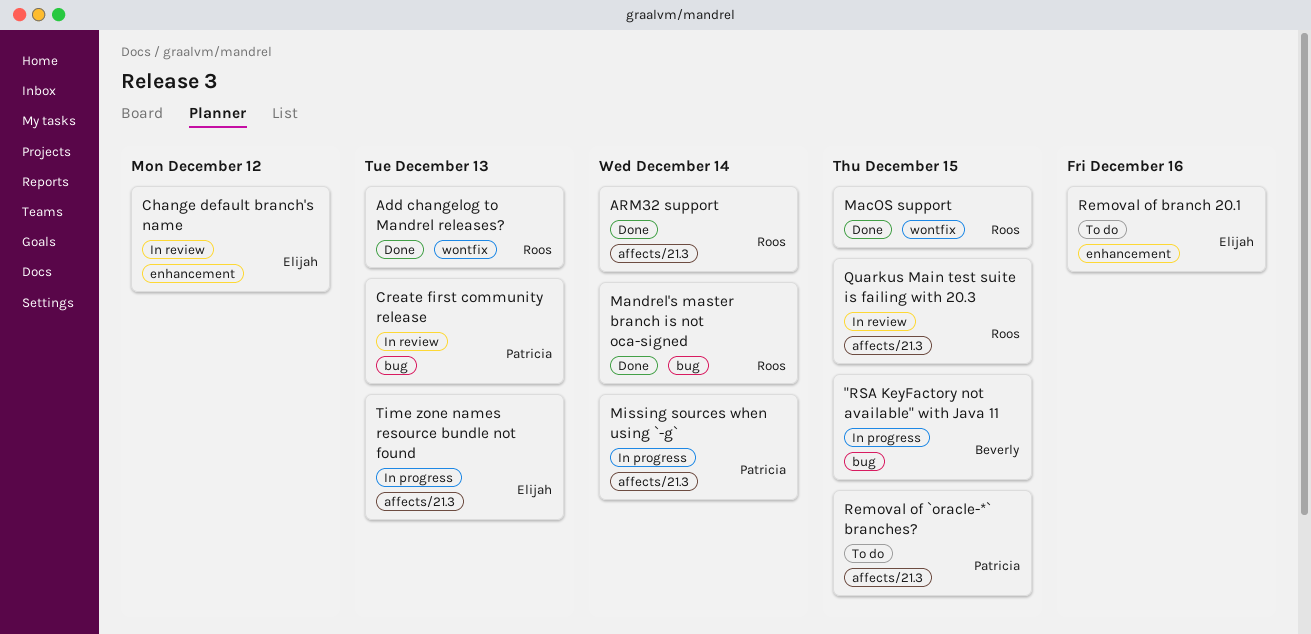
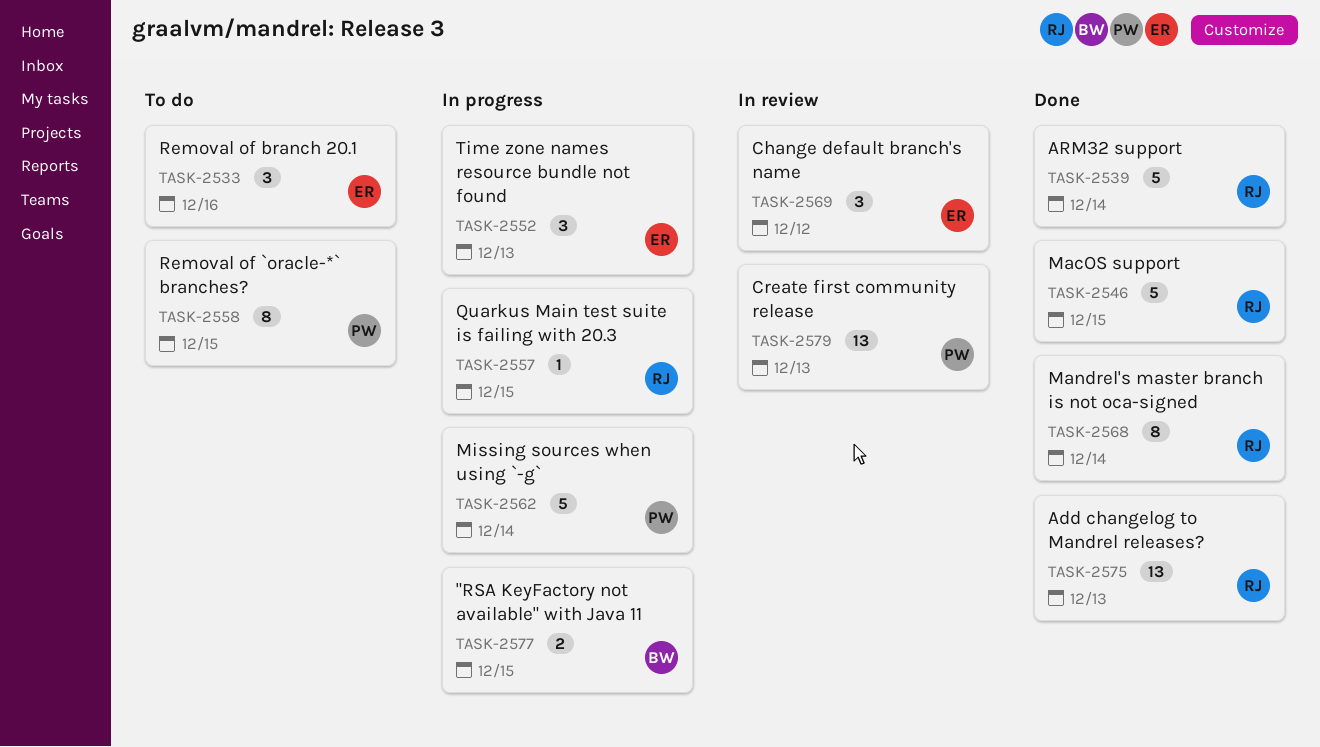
Quarkus Main test suite is failing with 20.3, status: In review -> In progress

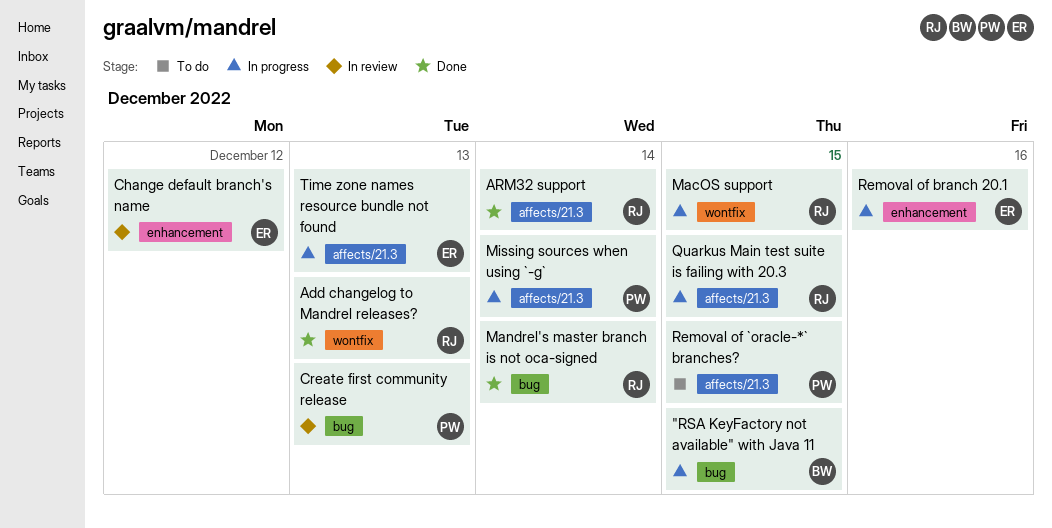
MacOS support, status: Done -> In progress
Removal of branch 20.1, status: To do -> In progress

